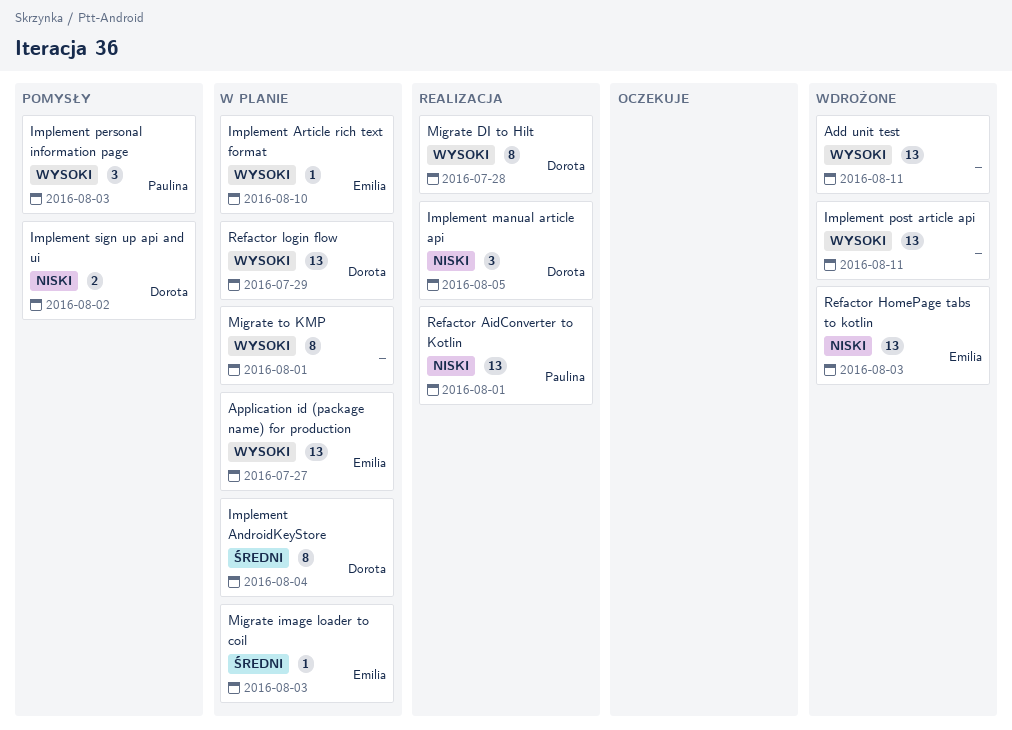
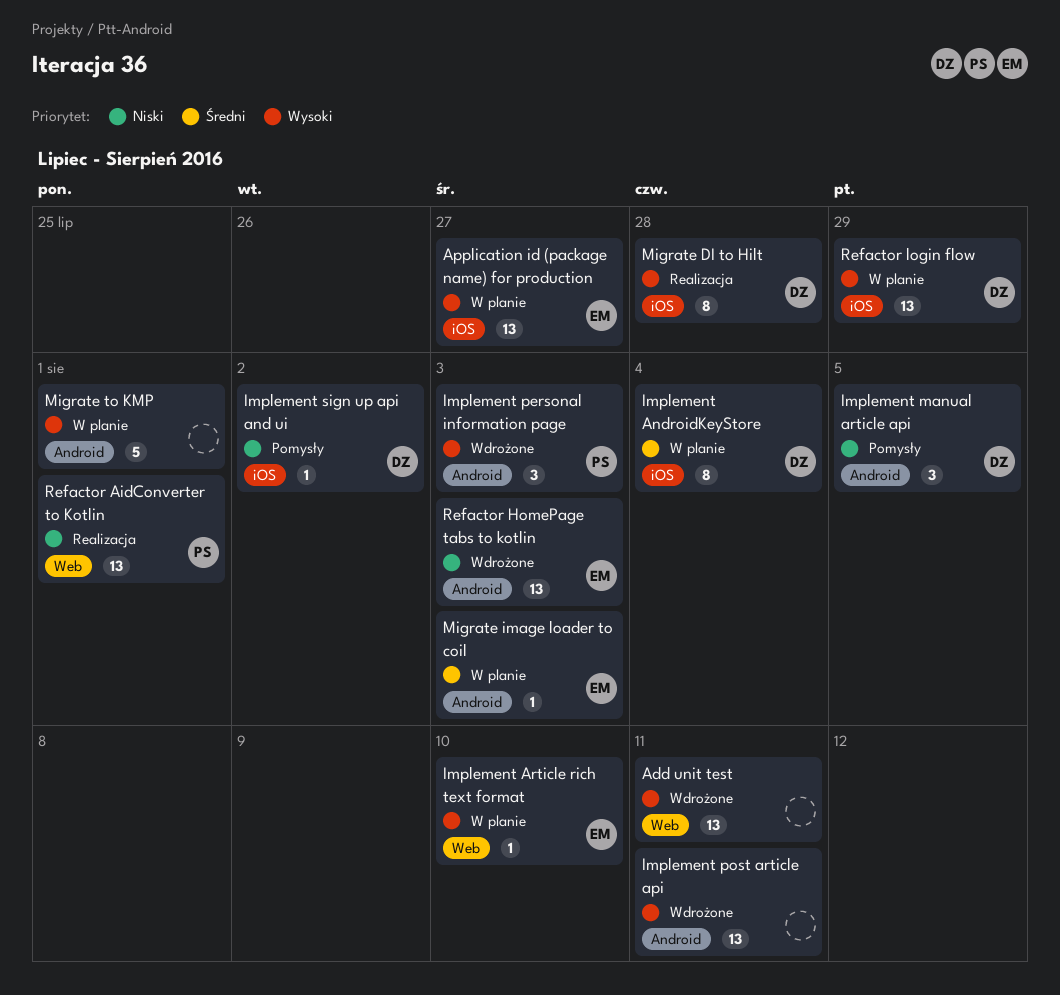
Implement manual article api, status: Realizacja -> Pomysły
Implement personal information page, status: Pomysły -> Wdrożone
Implement sign up api and ui, estimate: 2 -> 1
Migrate to KMP, estimate: 8 -> 5

